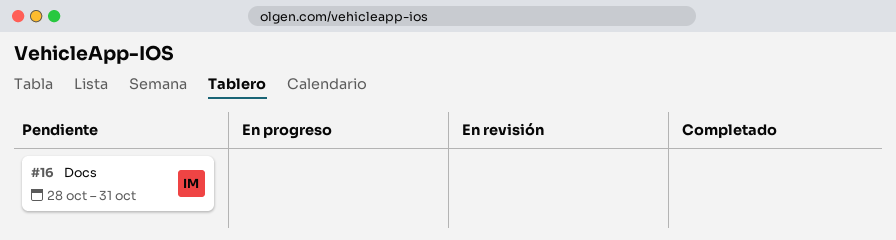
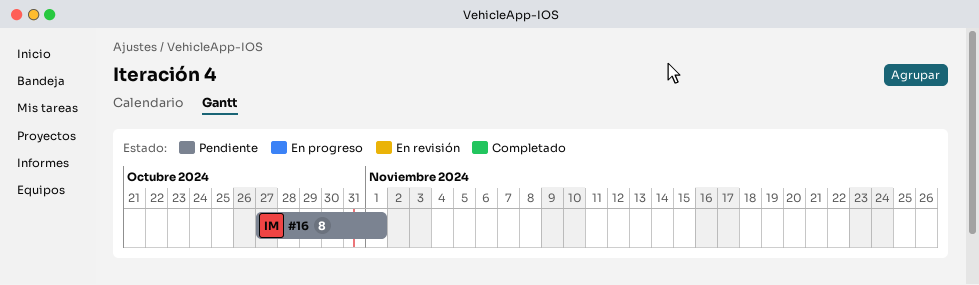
#16, start: Oct 28 -> Oct 27
#16, due: Oct 31 -> Nov 1

